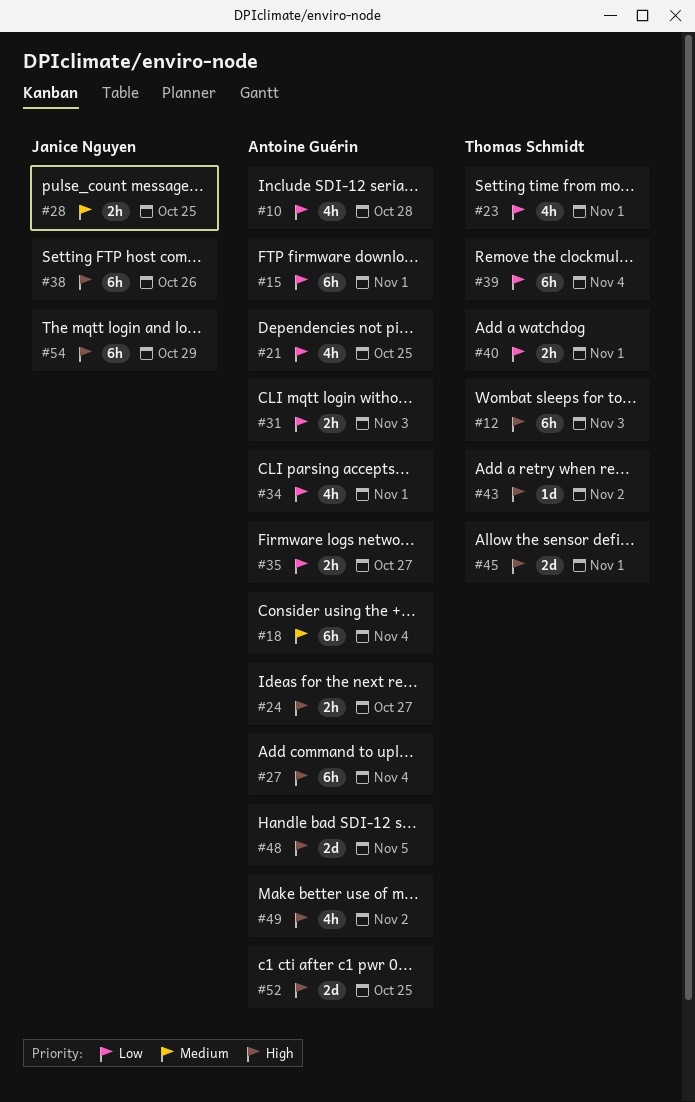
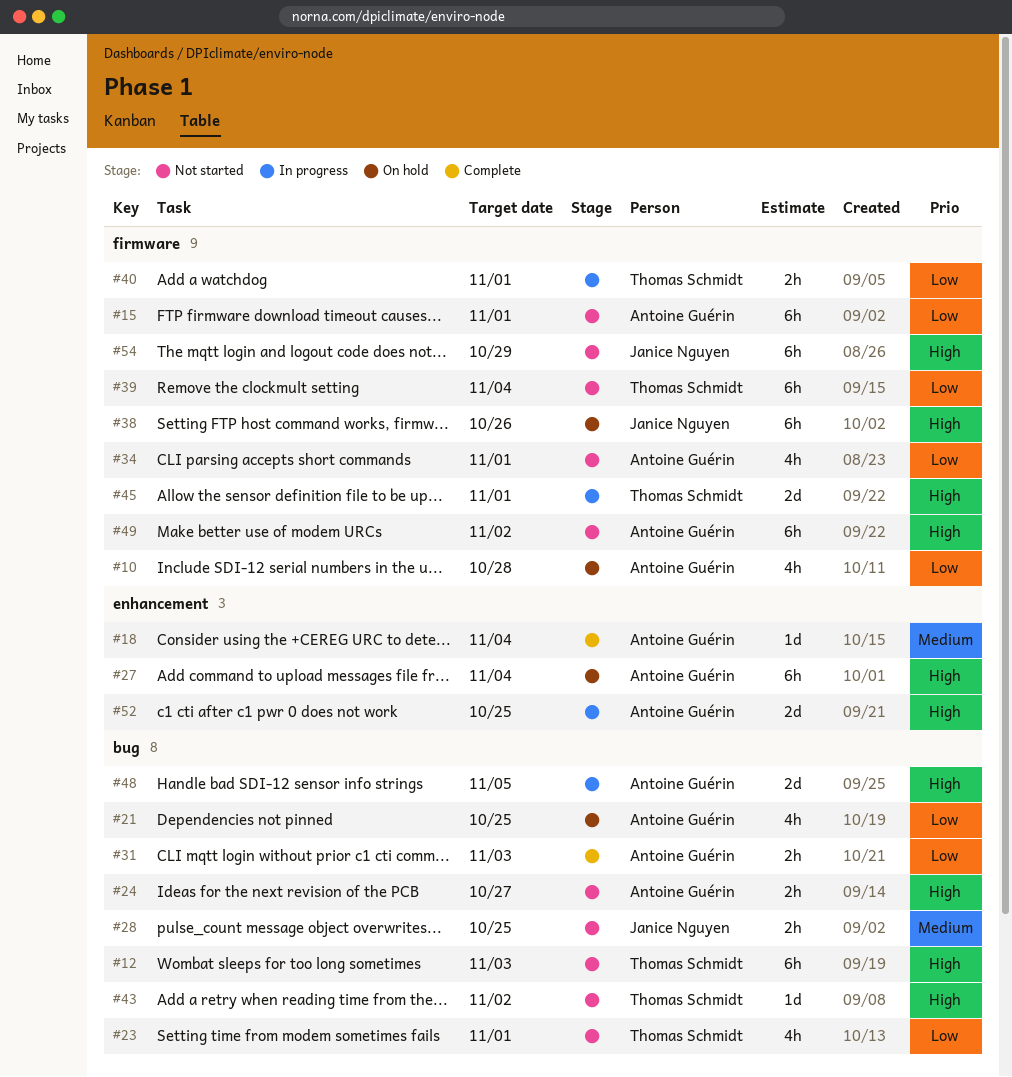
#18, estimate: 6h -> 1d
#35: present -> none
#49, estimate: 4h -> 6h

